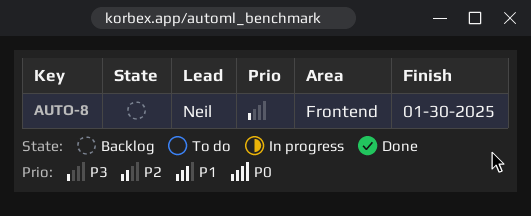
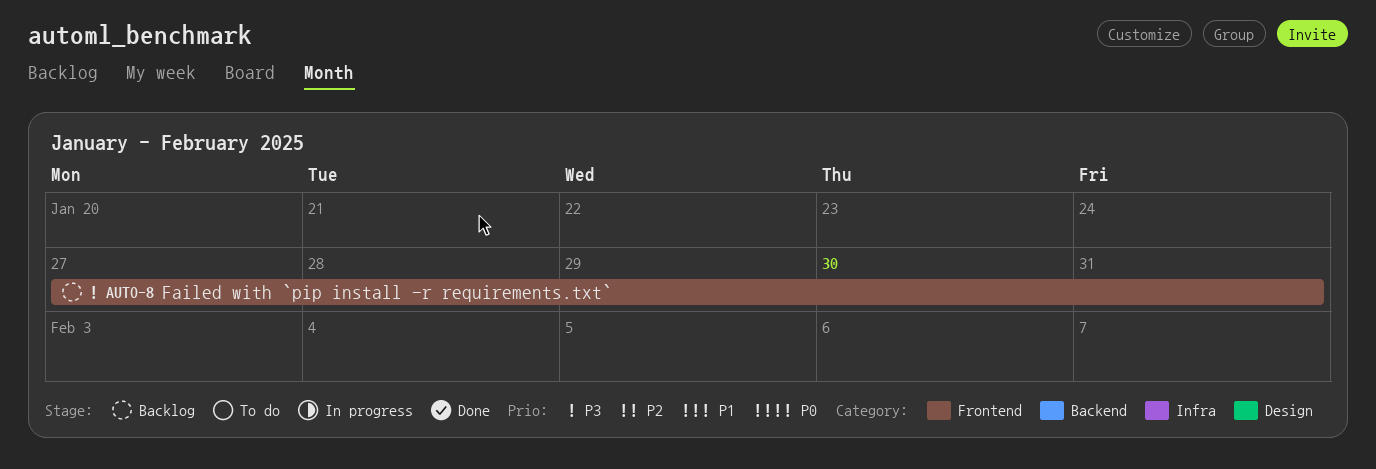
AUTO-8, due: Jan 30 -> Jan 31

